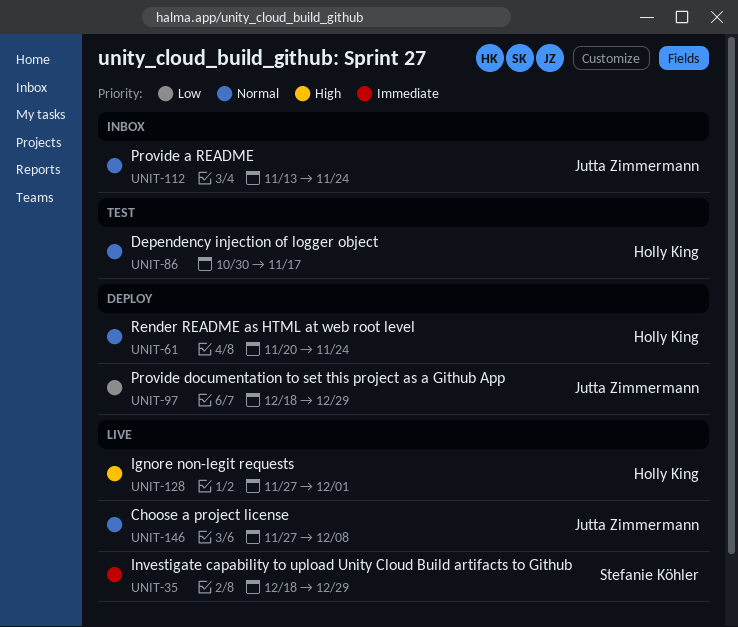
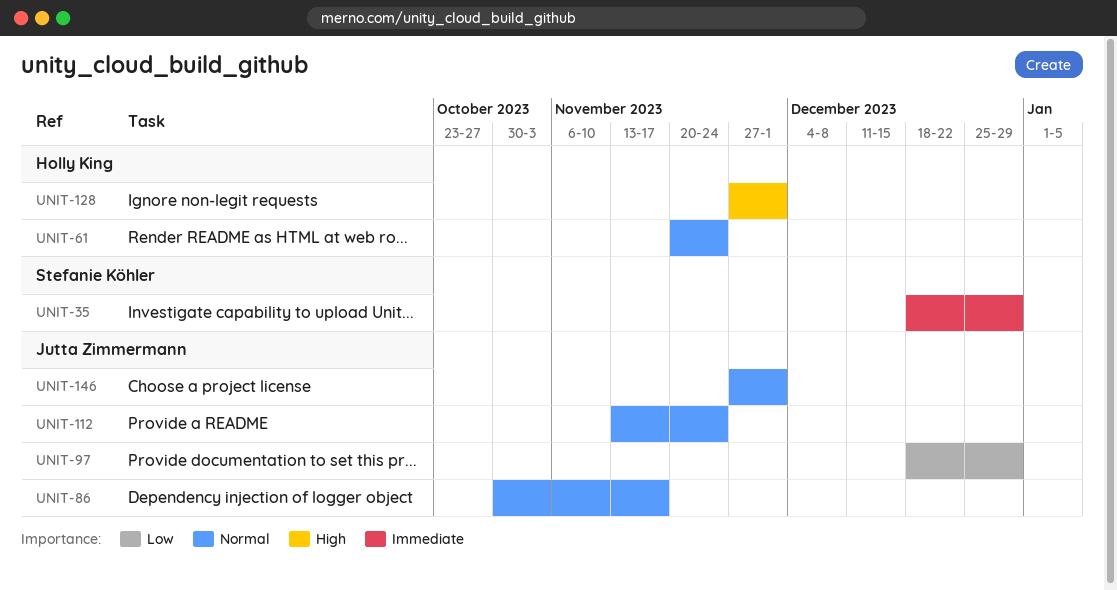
UNIT-86, owner: Holly King -> Jutta Zimmermann
UNIT-146, due: Dec 8 -> Dec 1

